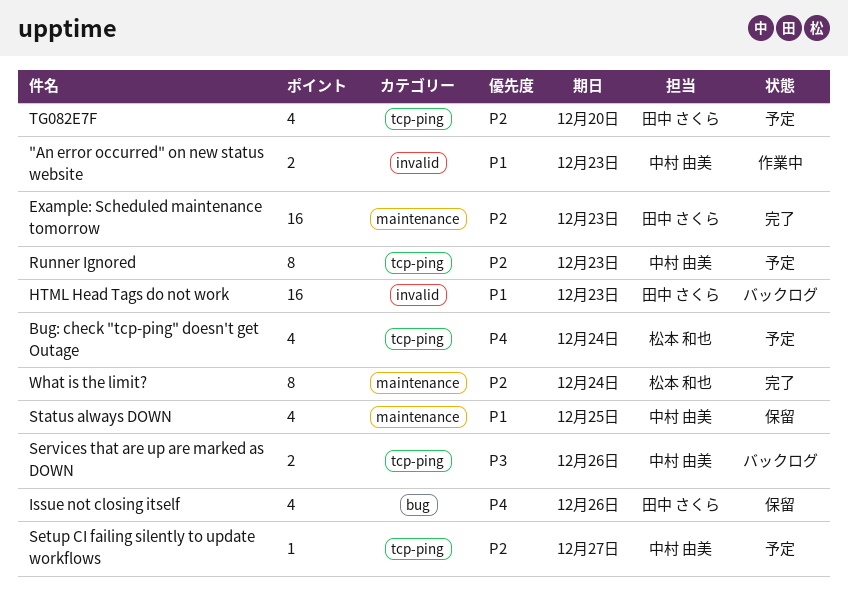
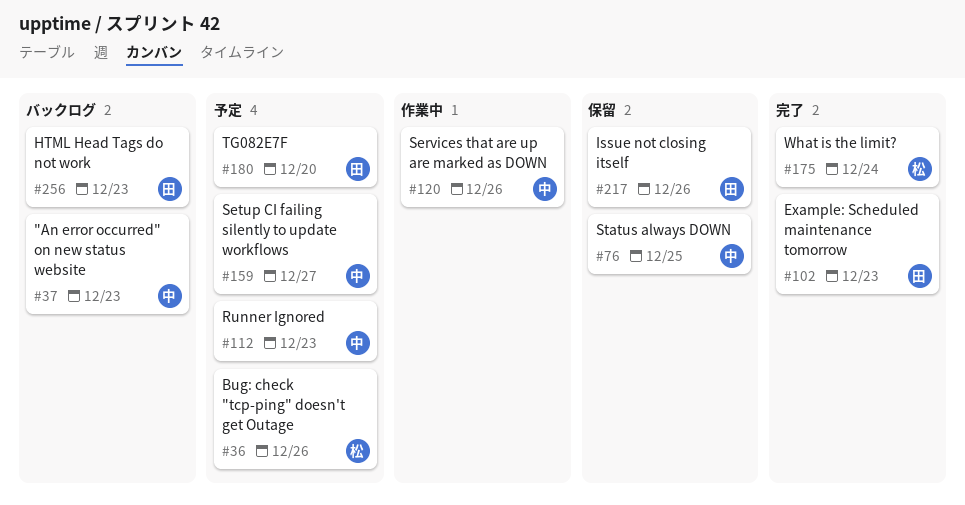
"An error occurred" on new status website, status: 作業中 -> バックログ
Bug: check "tcp-ping" doesn't get Outage, due: Dec 24 -> Dec 26
Services that are up are marked as DOWN, status: バックログ -> 作業中

